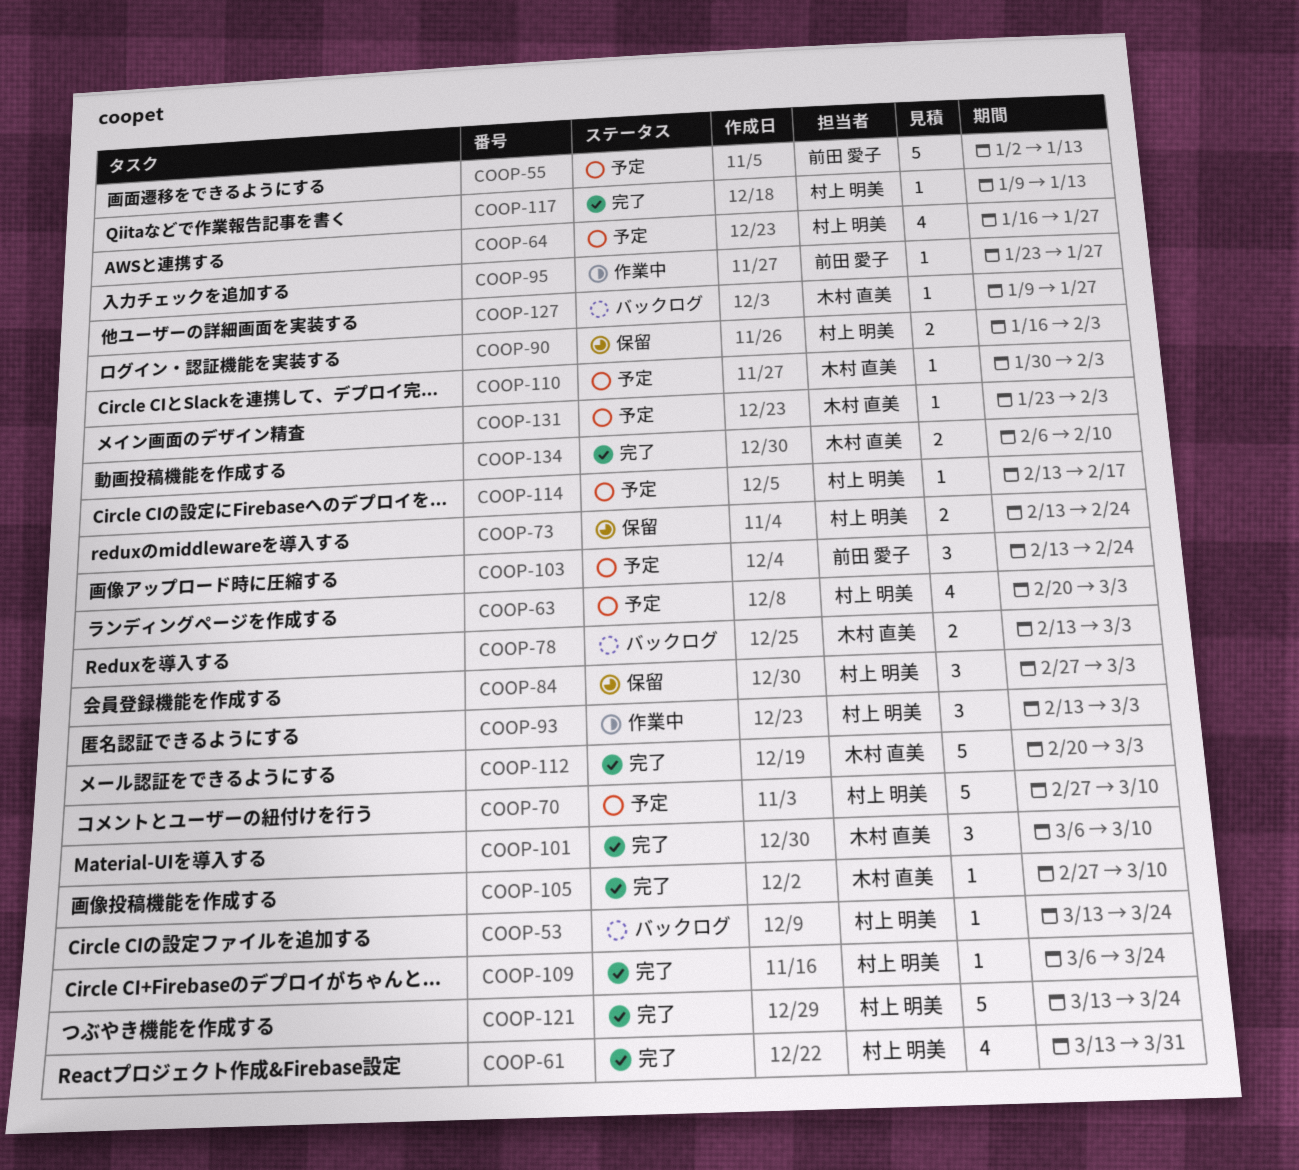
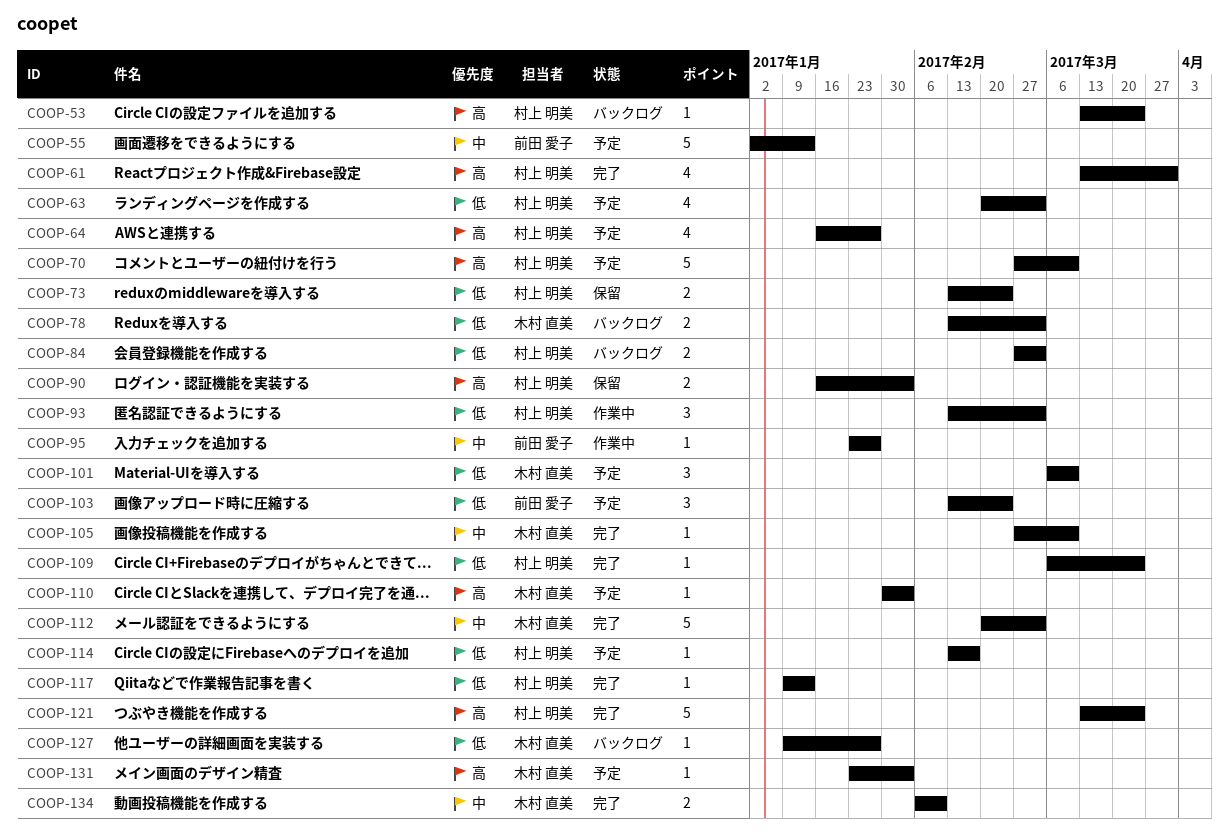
COOP-84, status: 保留 -> バックログ
COOP-84, estimate: 3 -> 2
COOP-101, status: 完了 -> 予定

